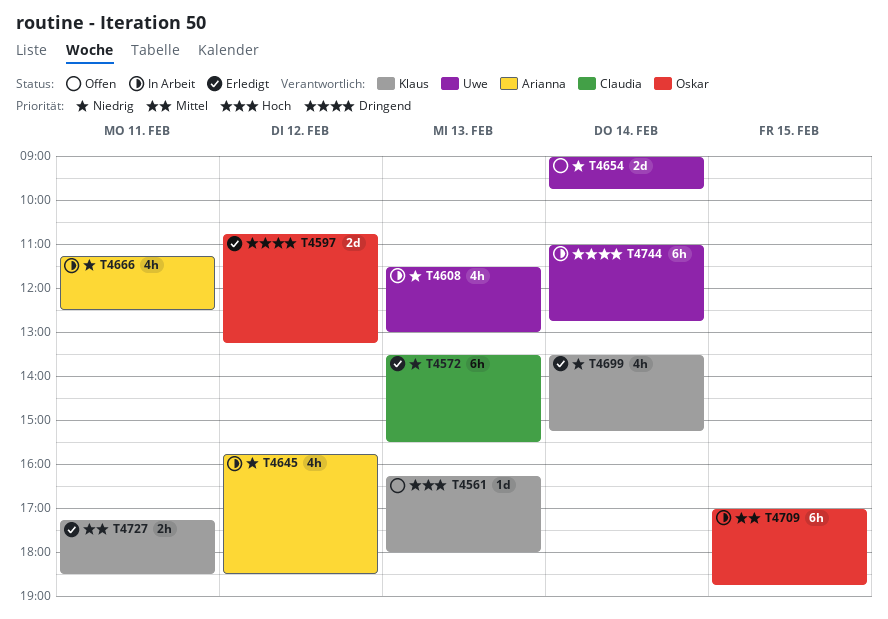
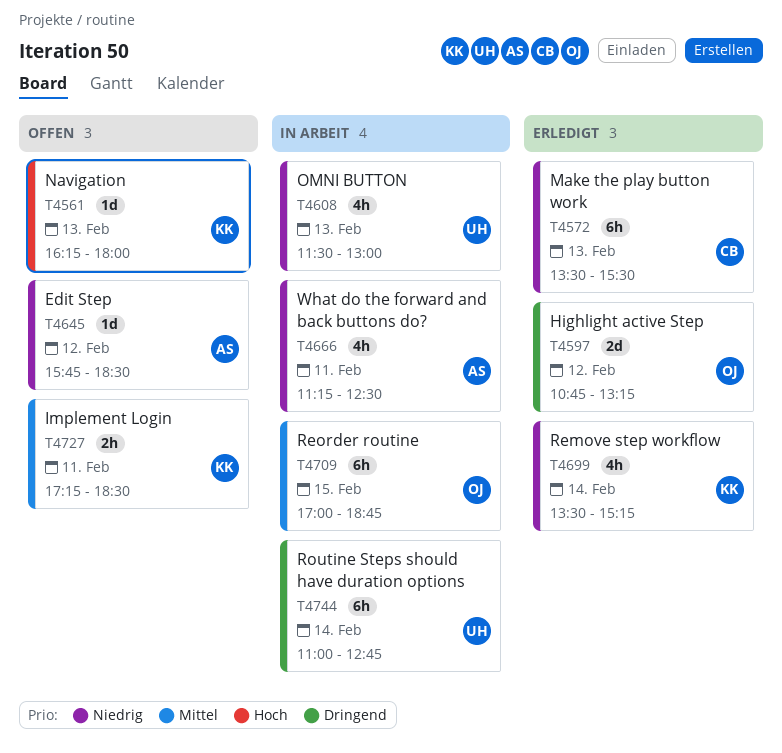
T4645, status: In Arbeit -> Offen
T4645, estimate: 4h -> 1d
T4654: present -> none
T4727, status: Erledigt -> Offen

